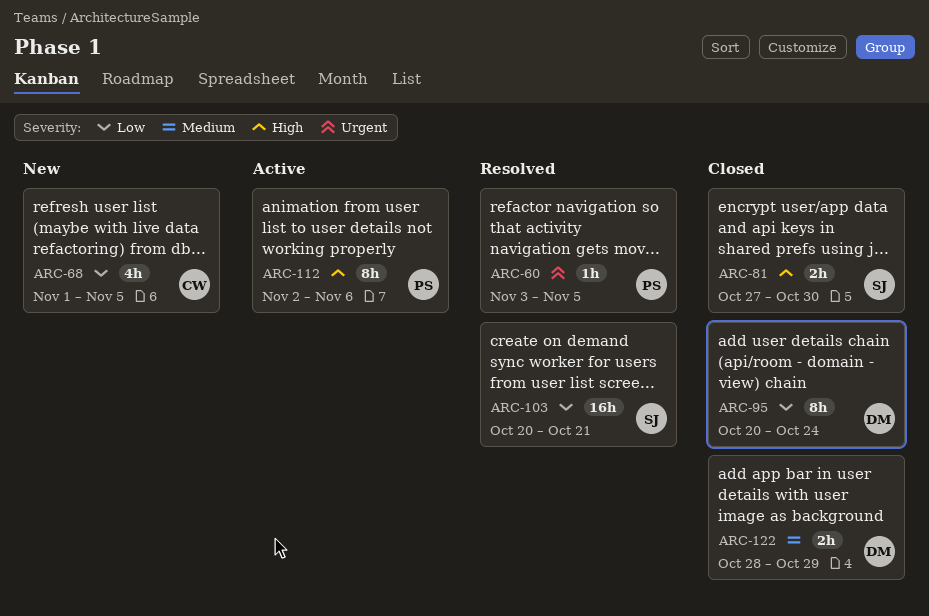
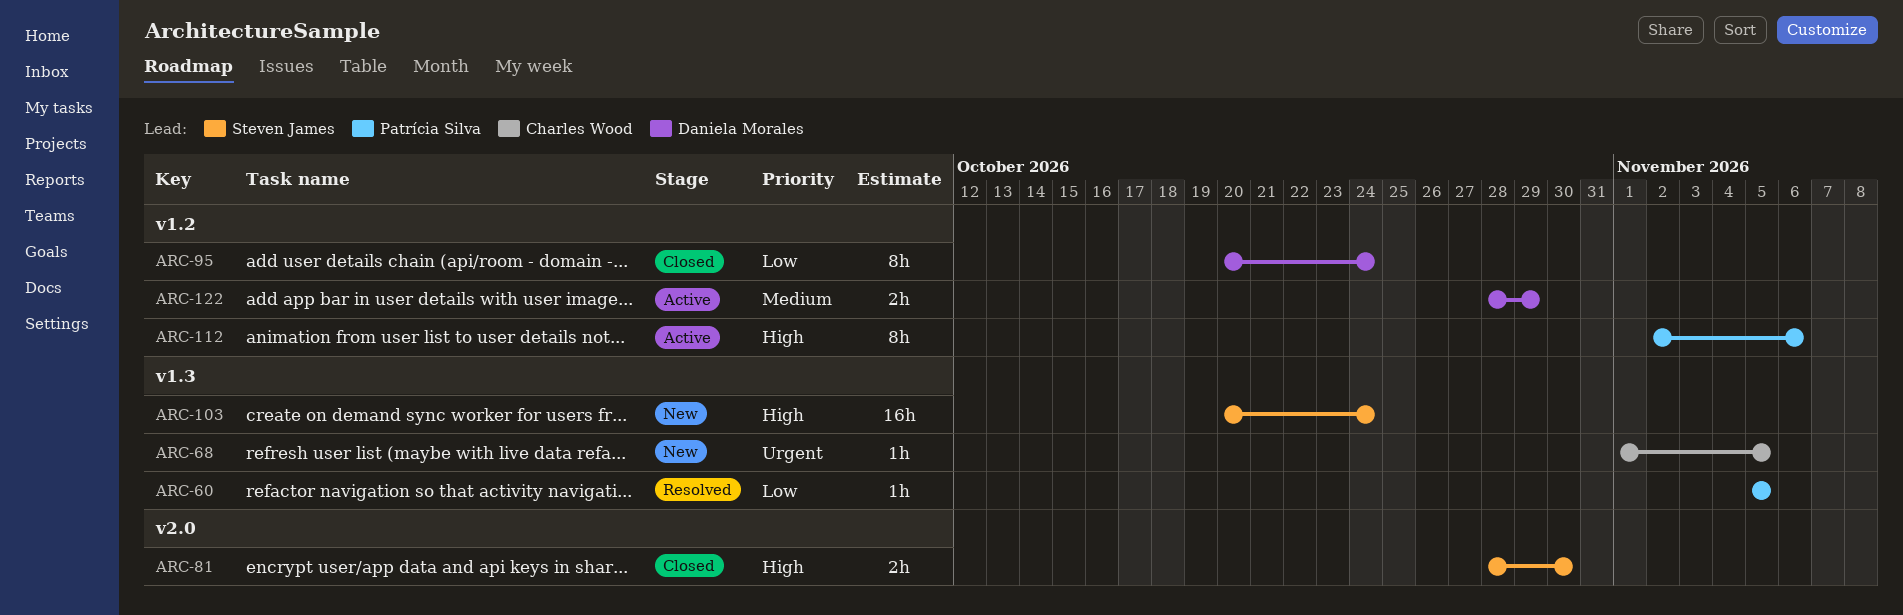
ARC-60, priority: Urgent -> Low
ARC-60, start: Nov 3 -> Nov 5
ARC-68, priority: Low -> Urgent
ARC-68, estimate: 4h -> 1h
ARC-81, start: Oct 27 -> Oct 28
ARC-103, status: Resolved -> New
ARC-103, priority: Low -> High
ARC-103, due: Oct 21 -> Oct 24
ARC-122, status: Closed -> Active

